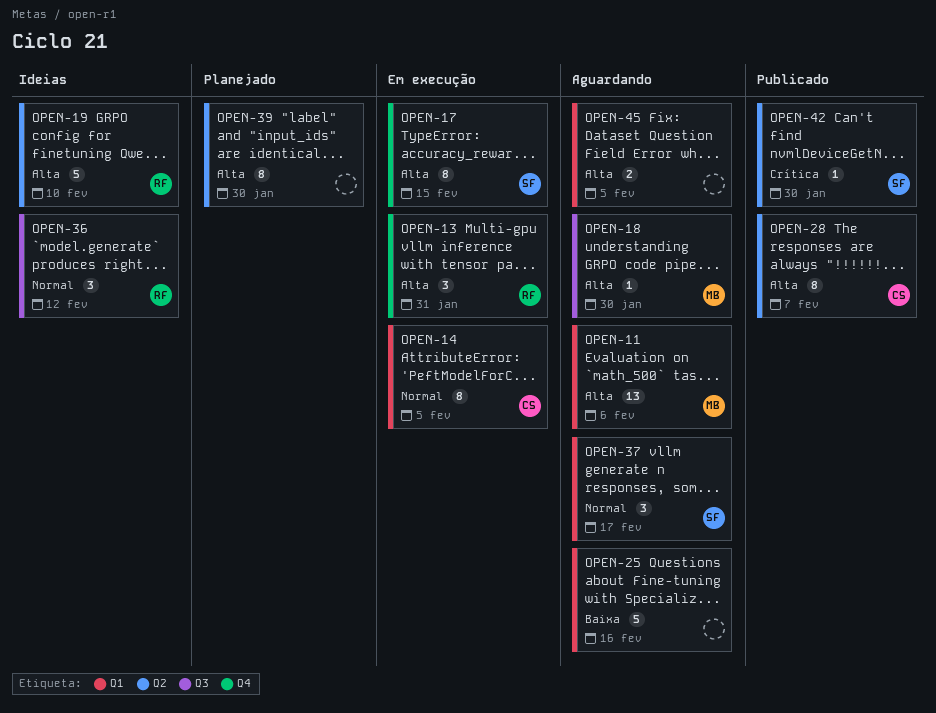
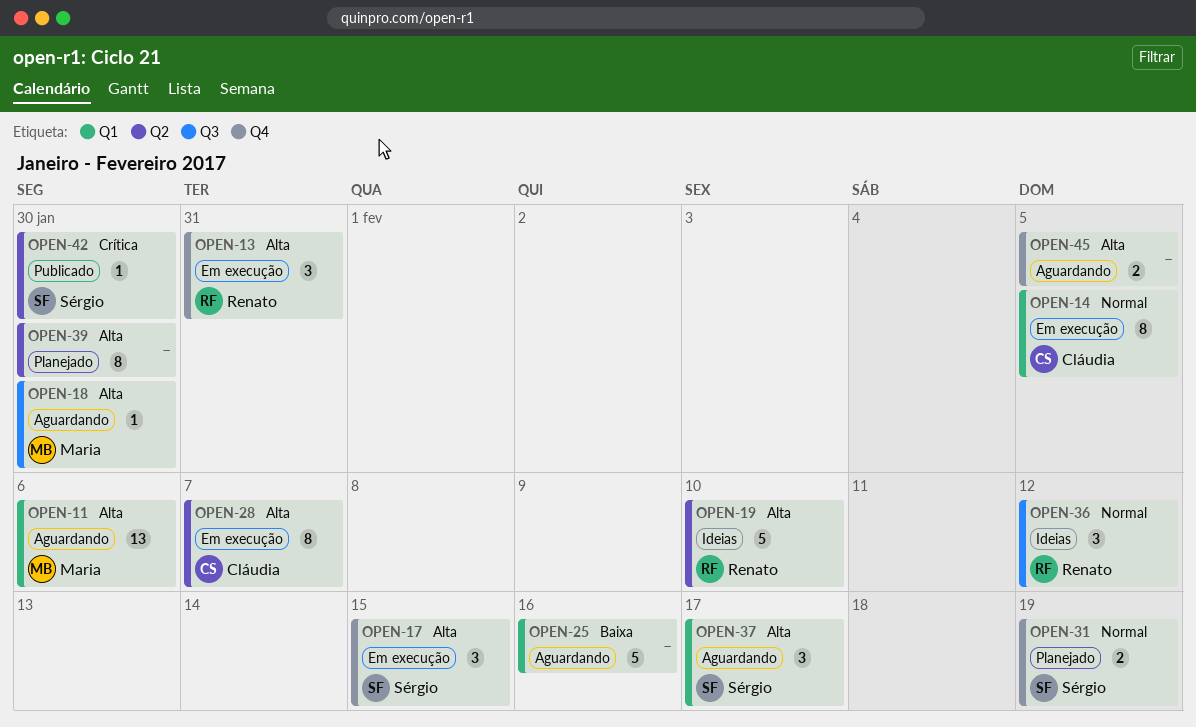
OPEN-17, estimate: 8 -> 3
OPEN-28, status: Publicado -> Em execução
OPEN-31: none -> present
OPEN-37, priority: Normal -> Alta
OPEN-45, label: Q1 -> Q4

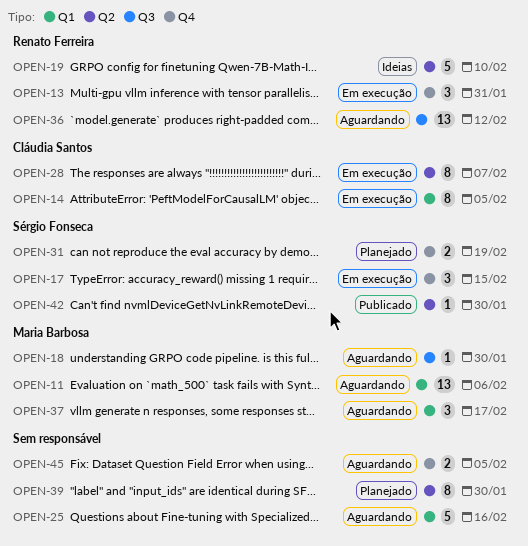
OPEN-36, status: Ideias -> Aguardando
OPEN-36, estimate: 3 -> 13
OPEN-37, owner: Sérgio Fonseca -> Maria Barbosa

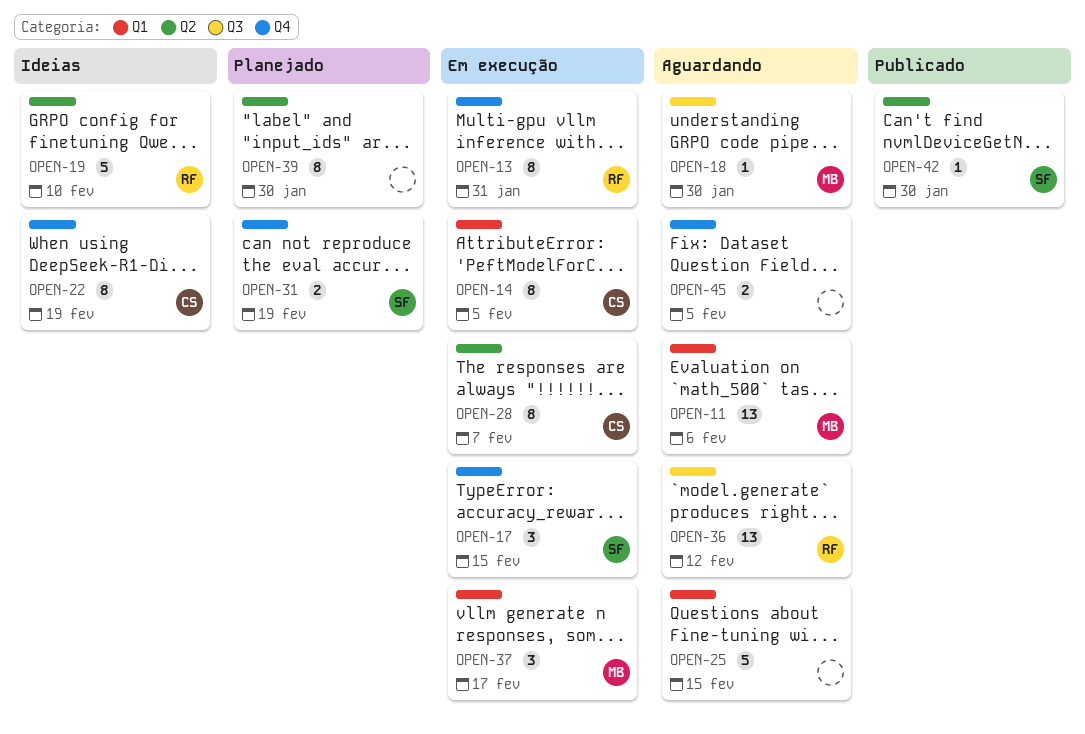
OPEN-13, estimate: 3 -> 8
OPEN-22: none -> present
OPEN-25, due: Feb 16 -> Feb 15
OPEN-37, status: Aguardando -> Em execução

